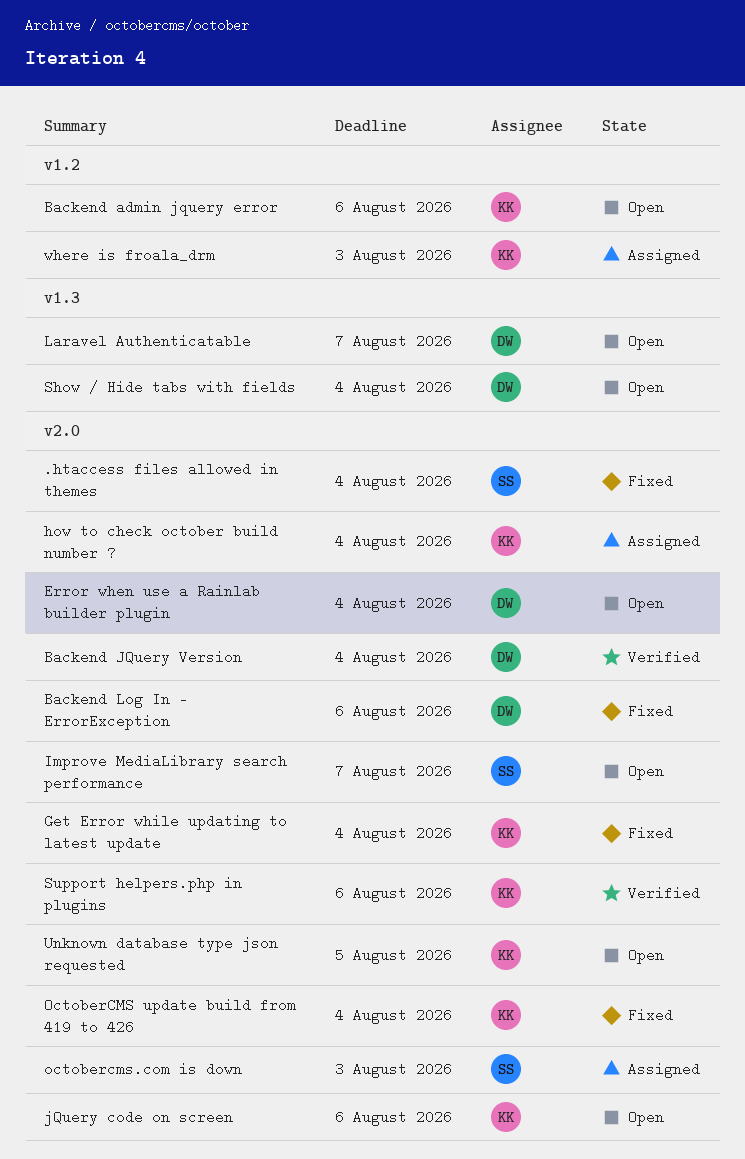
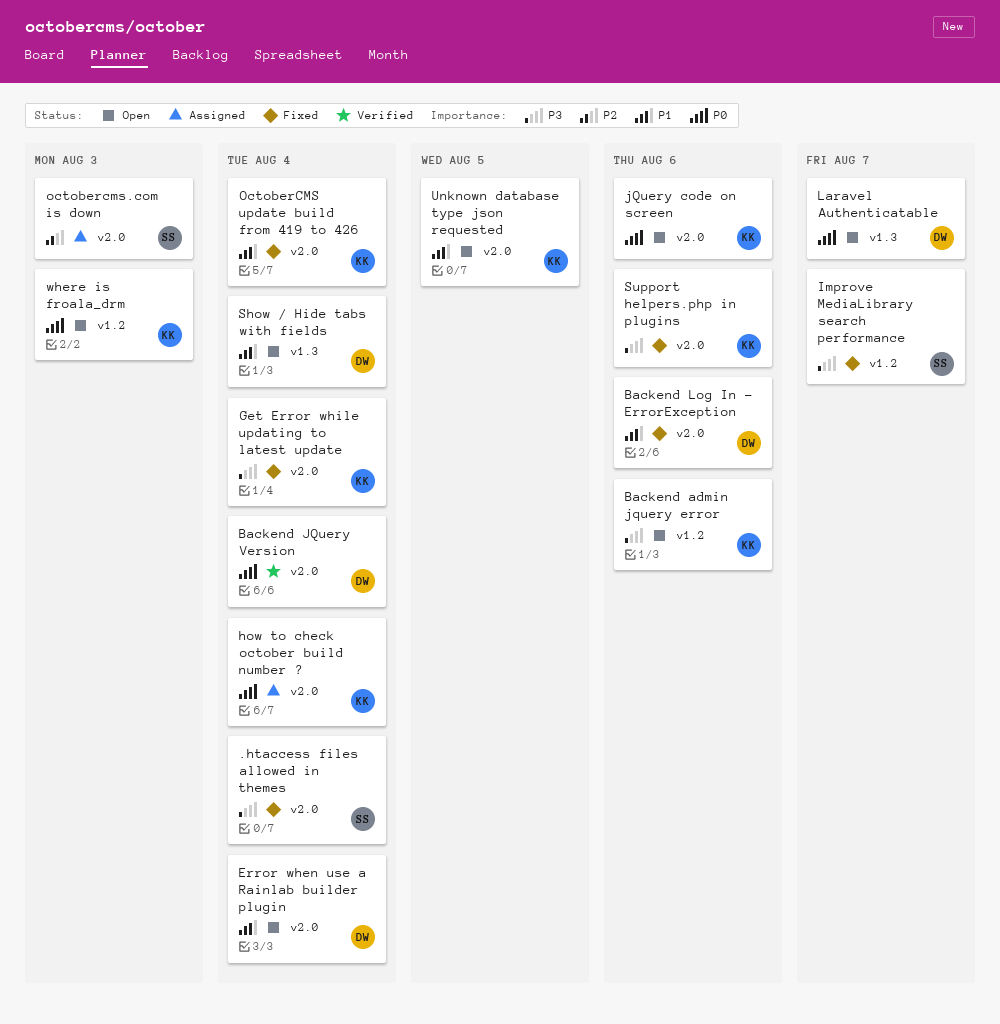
Improve MediaLibrary search performance, status: Open -> Fixed
Improve MediaLibrary search performance, label: v2.0 -> v1.2
Support helpers.php in plugins, status: Verified -> Fixed
where is froala_drm, status: Assigned -> Open

